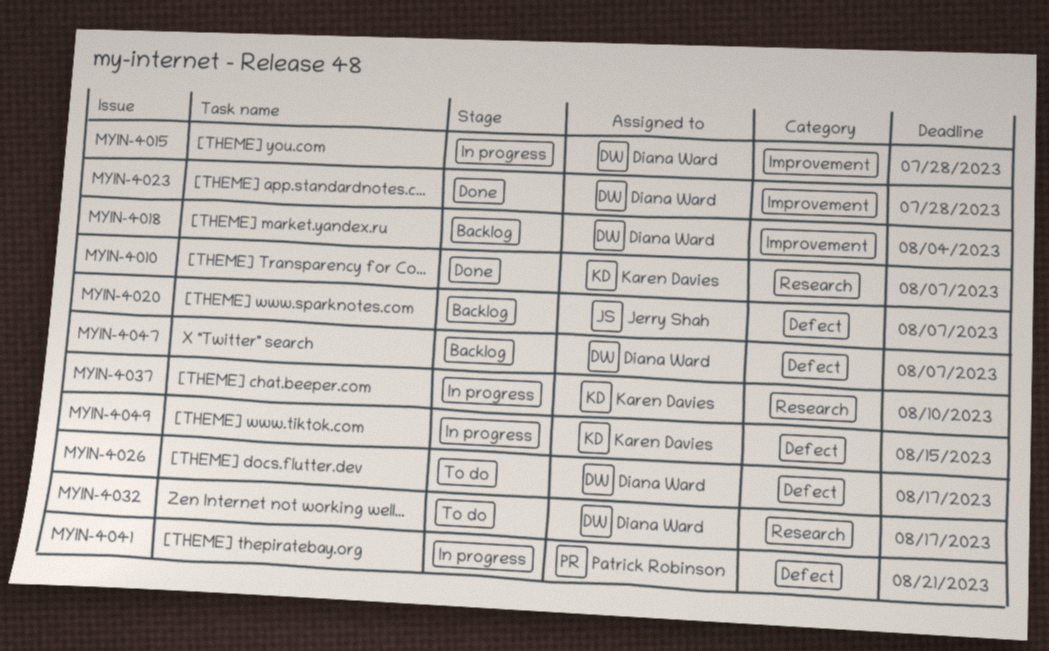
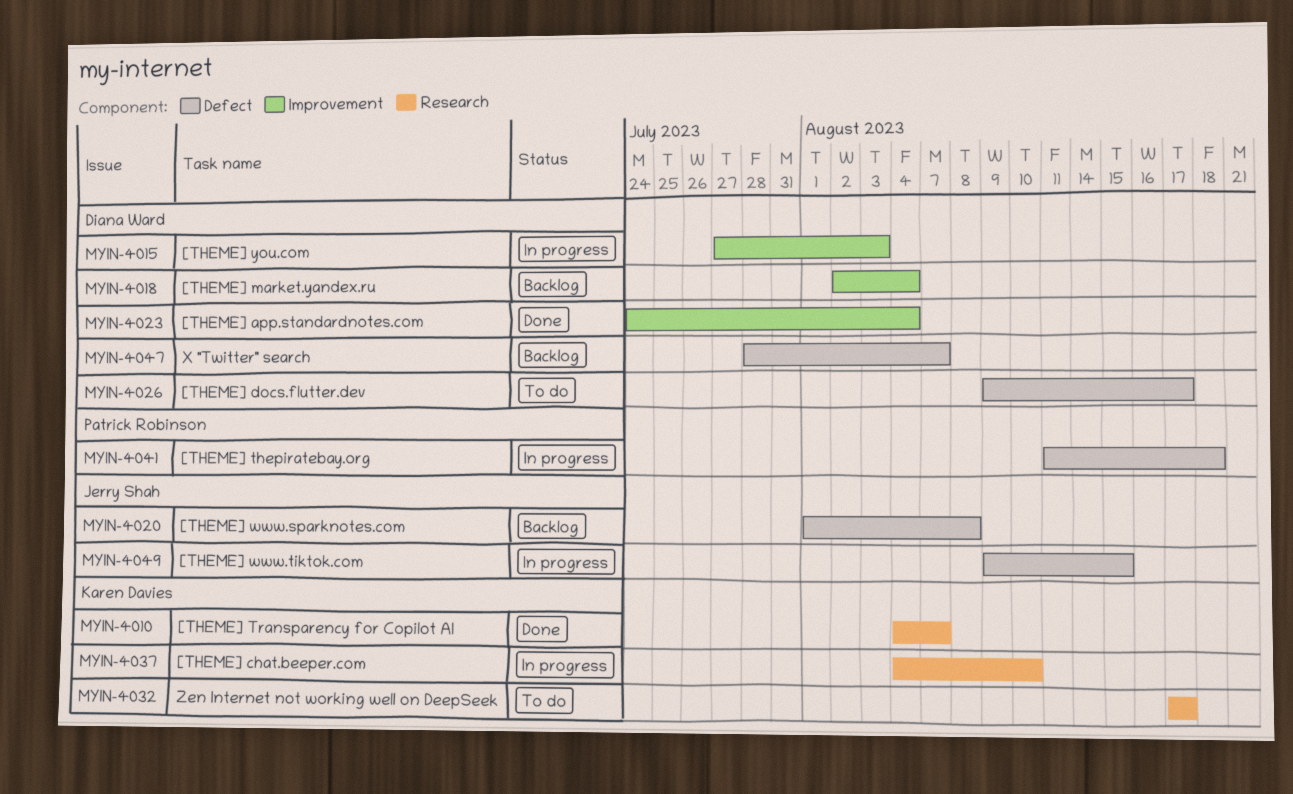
MYIN-4015, due: Jul 28 -> Aug 3
MYIN-4020, due: Aug 7 -> Aug 8
MYIN-4023, due: Jul 28 -> Aug 4
MYIN-4032, owner: Diana Ward -> Karen Davies
MYIN-4041, due: Aug 21 -> Aug 18
MYIN-4049, owner: Karen Davies -> Jerry Shah

